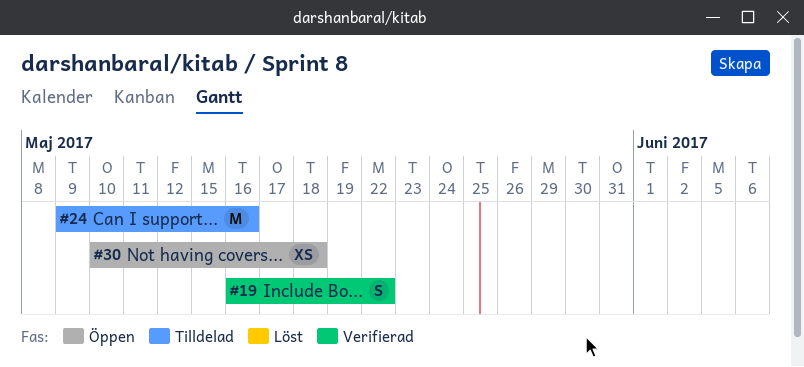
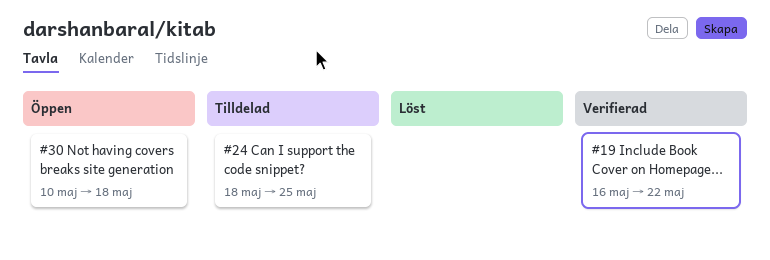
#24, start: May 9 -> May 18
#24, due: May 16 -> May 25

